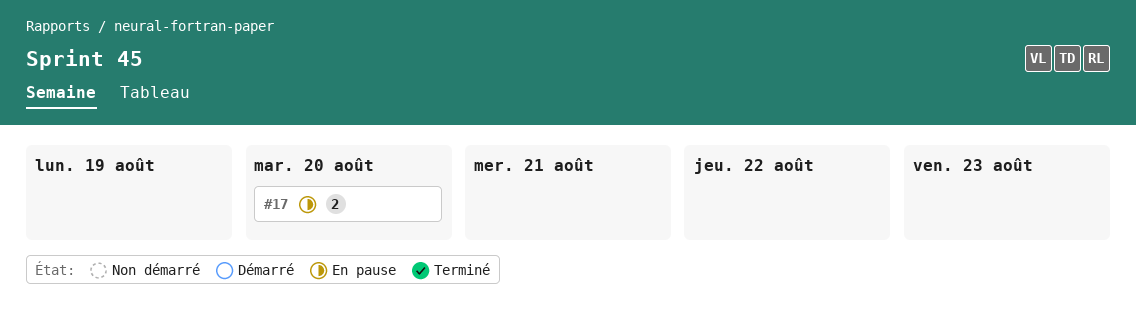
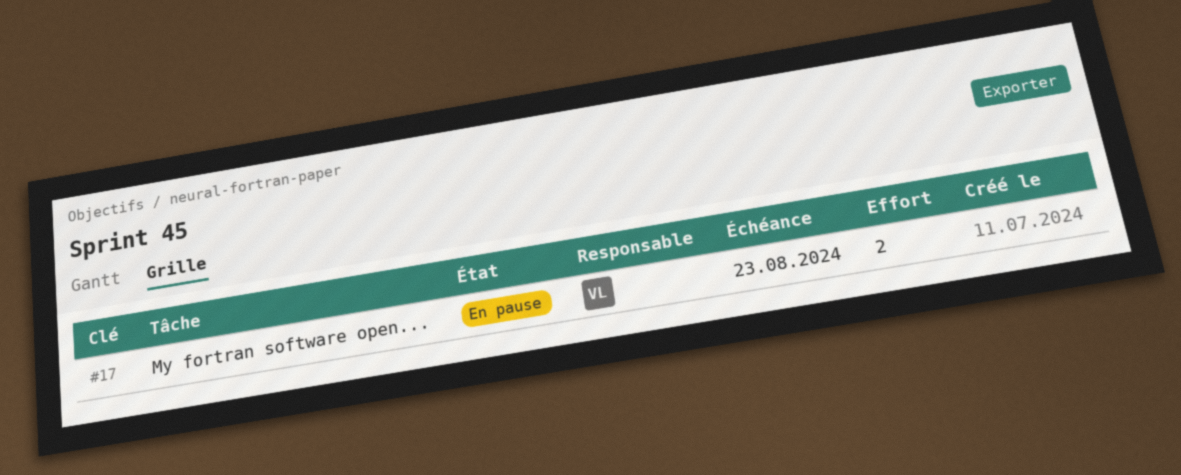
#17, due: Aug 20 -> Aug 23

